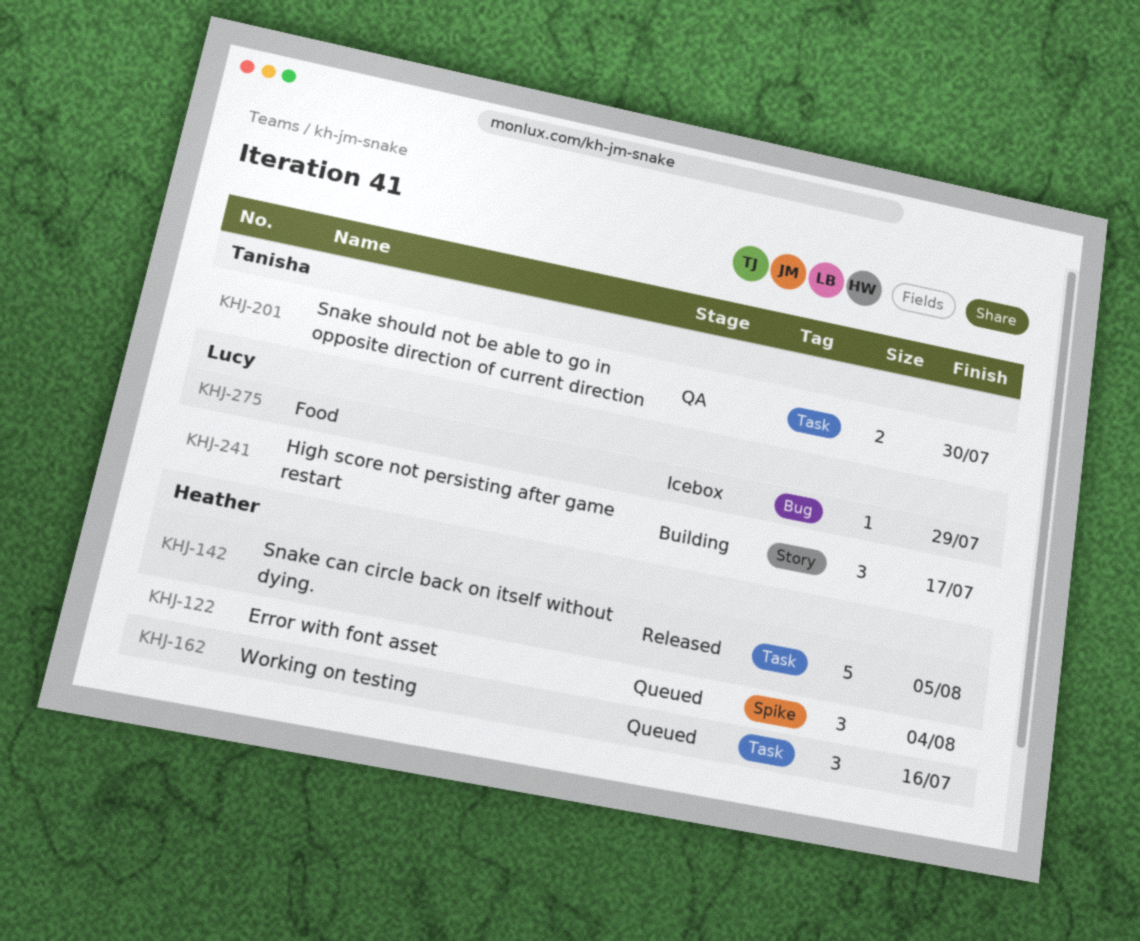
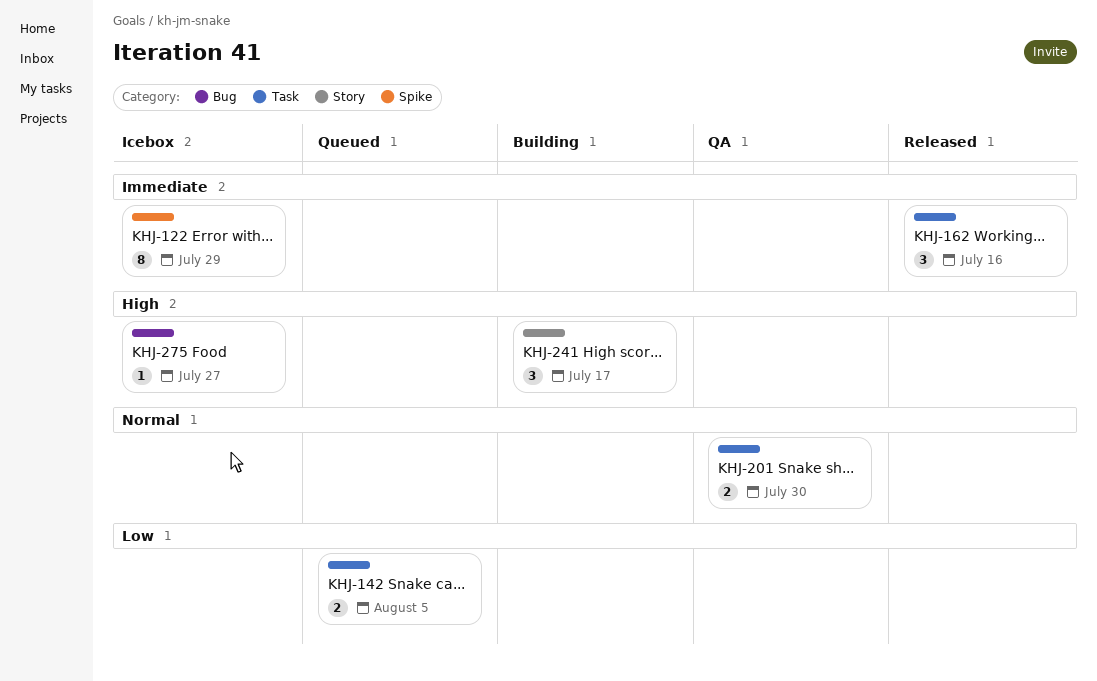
KHJ-122, status: Queued -> Icebox
KHJ-122, estimate: 3 -> 8
KHJ-122, due: Aug 4 -> Jul 29
KHJ-142, status: Released -> Queued
KHJ-142, estimate: 5 -> 2
KHJ-162, status: Queued -> Released
KHJ-275, due: Jul 29 -> Jul 27

